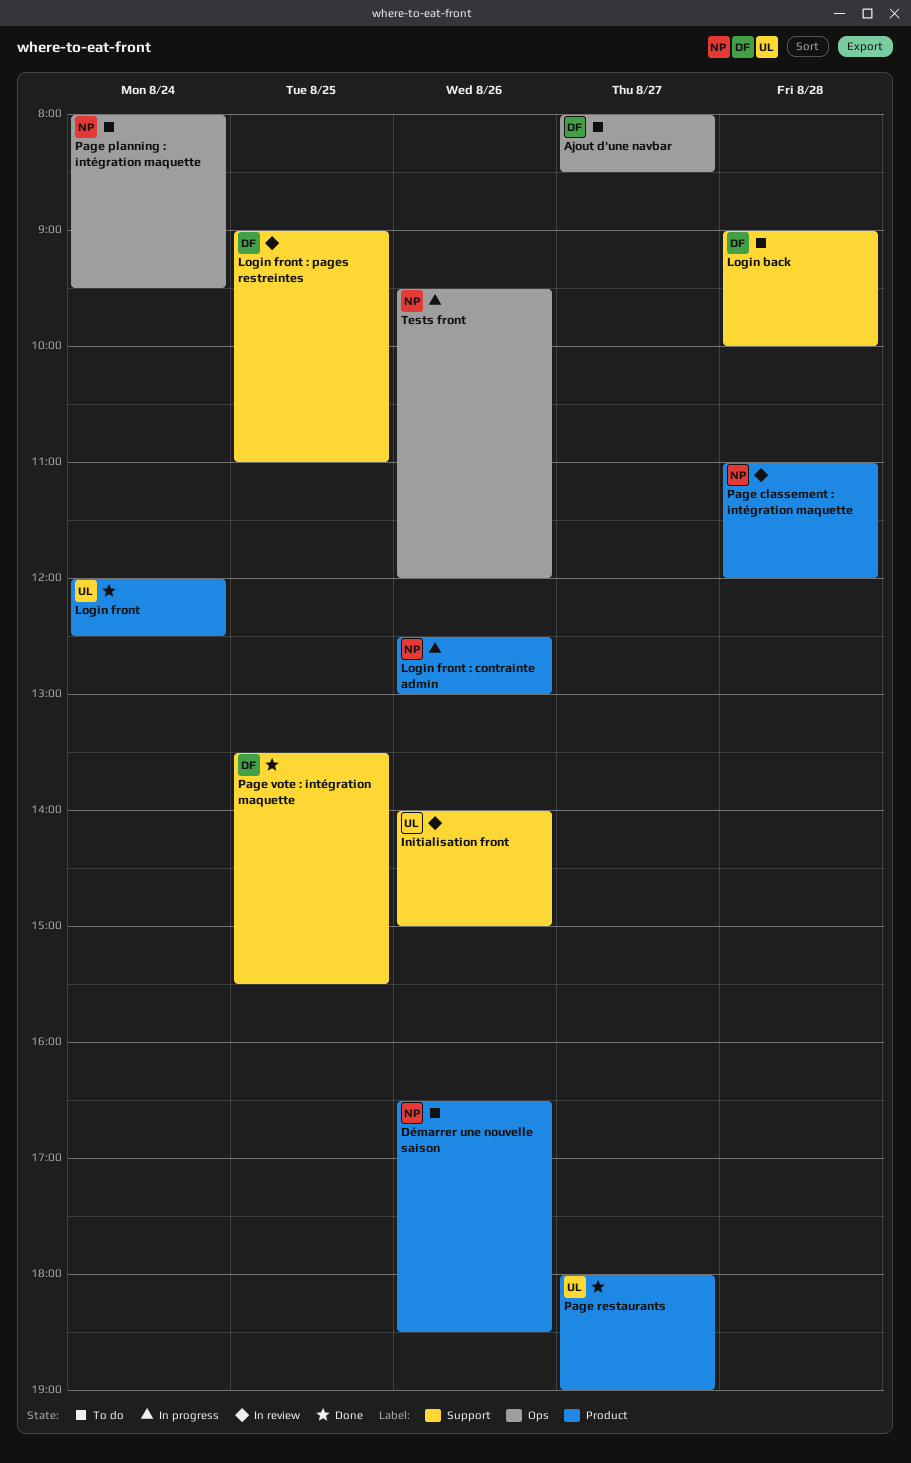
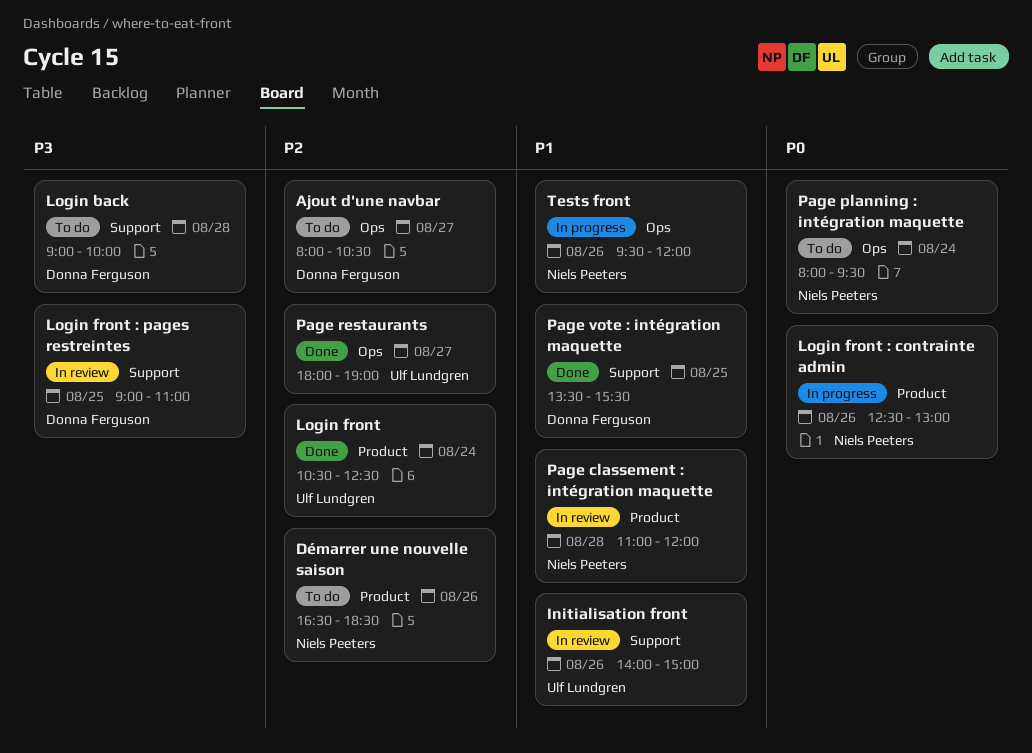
Ajout d'une navbar, ends: 08:30 -> 10:30
Login front, begins: 12:00 -> 10:30
Page restaurants, label: Product -> Ops

